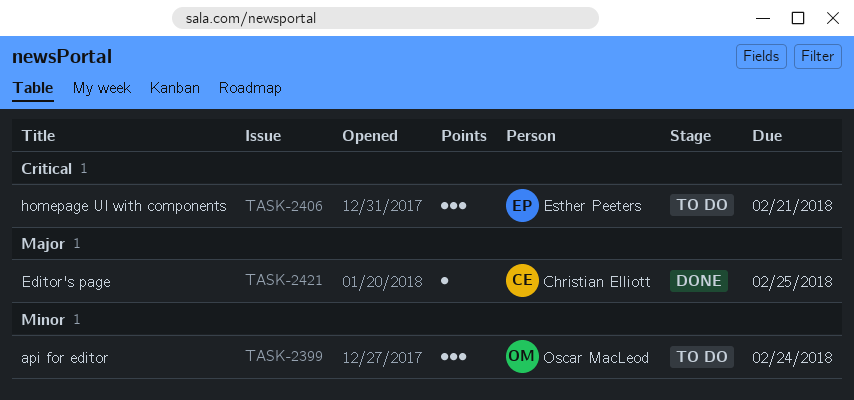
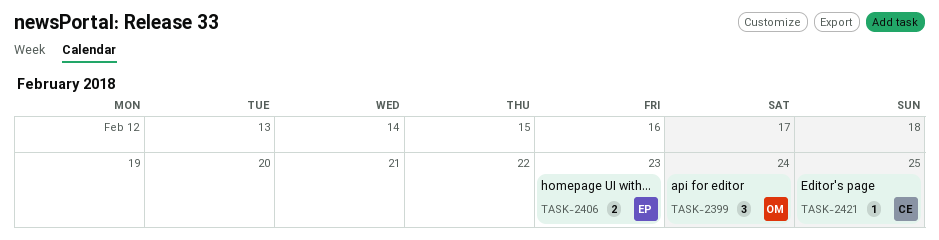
TASK-2406, estimate: 3 -> 2
TASK-2406, due: Feb 21 -> Feb 23

